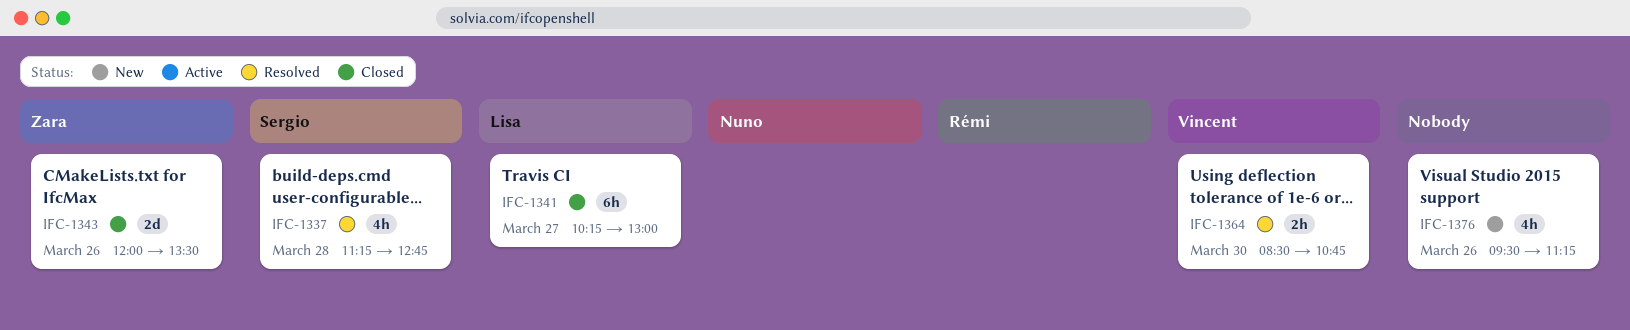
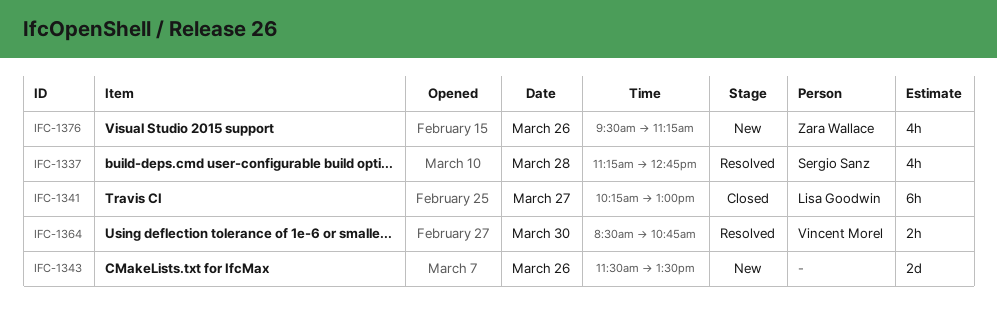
IFC-1343, status: Closed -> New
IFC-1343, owner: Zara Wallace -> none
IFC-1343, begins: 12:00 -> 11:30
IFC-1376, owner: none -> Zara Wallace

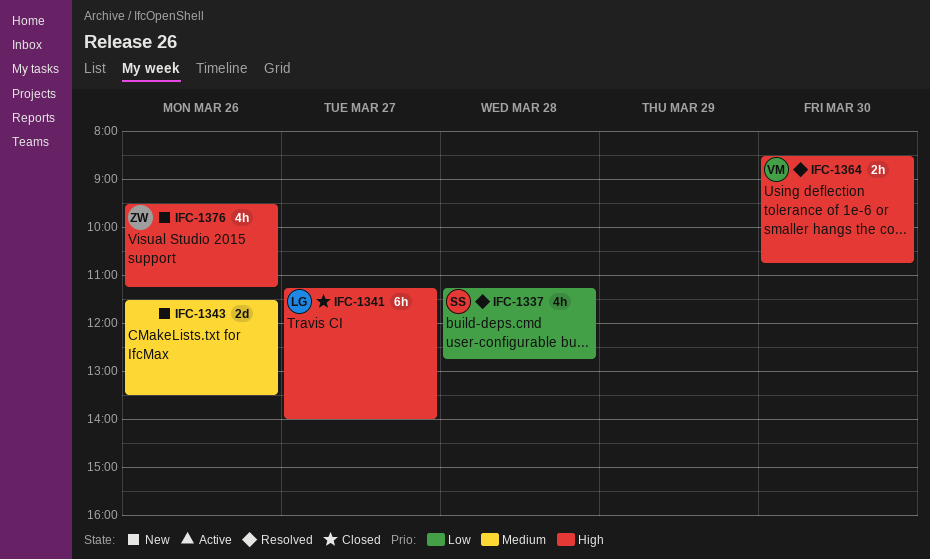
IFC-1341, begins: 10:15 -> 11:15
IFC-1341, ends: 13:00 -> 14:00

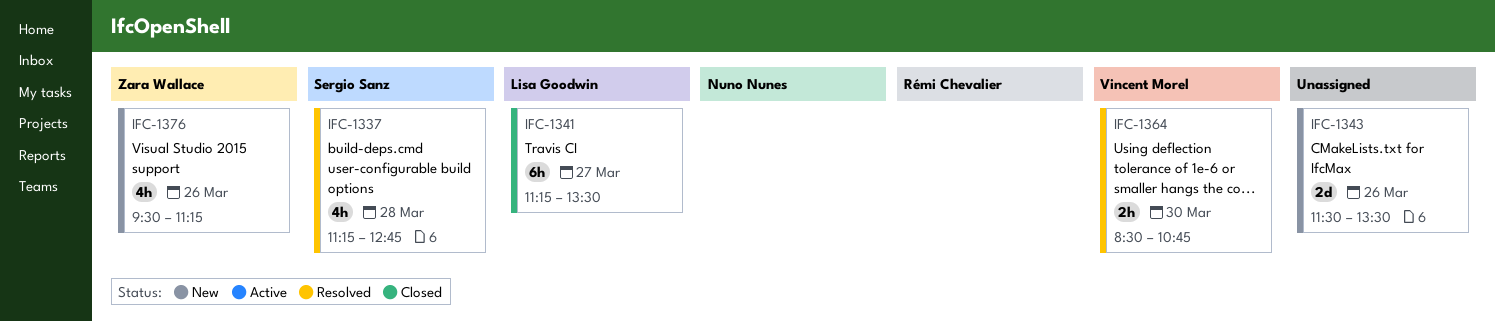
IFC-1341, ends: 14:00 -> 13:30

